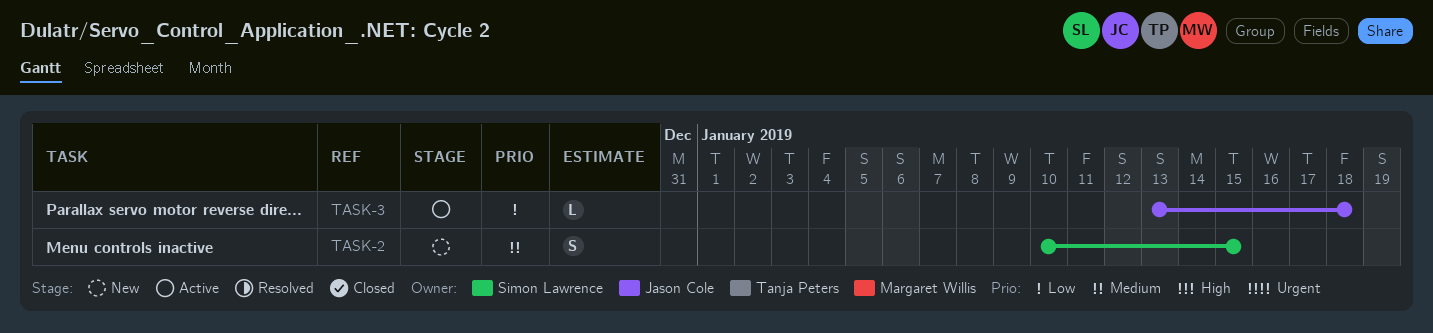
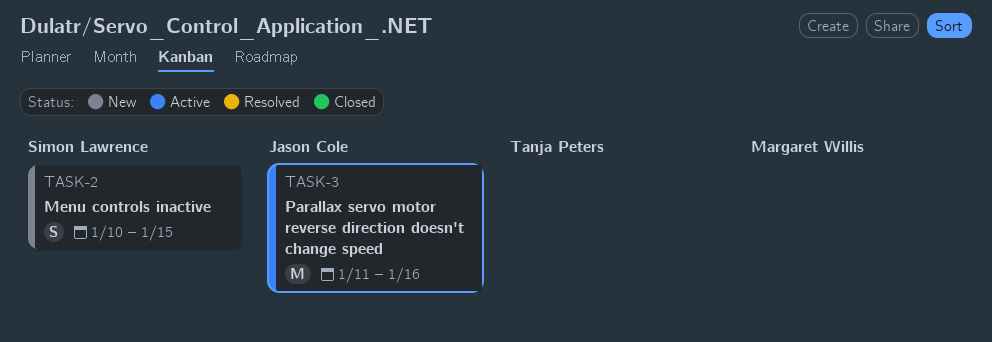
TASK-3, estimate: L -> M
TASK-3, start: Jan 13 -> Jan 11
TASK-3, due: Jan 18 -> Jan 16

